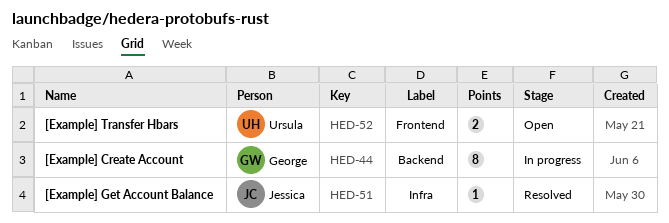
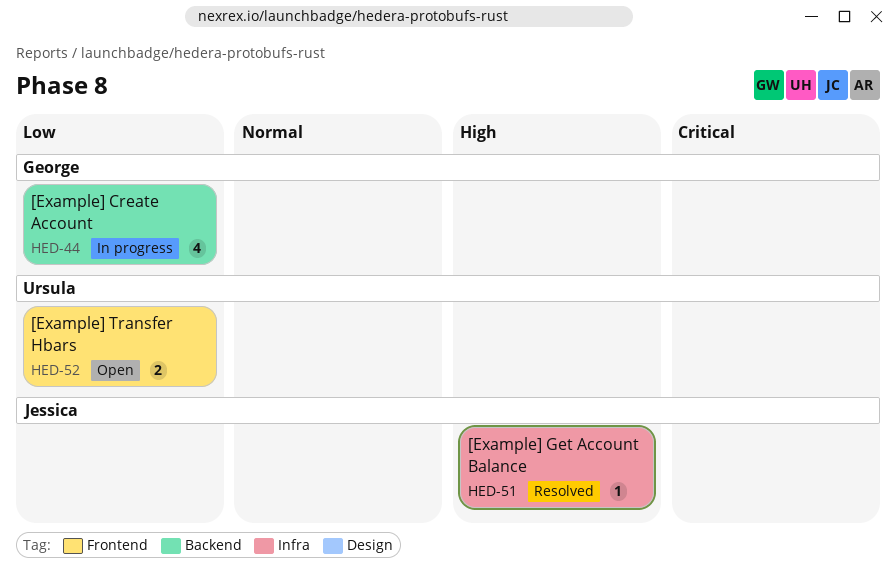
HED-44, estimate: 8 -> 4

